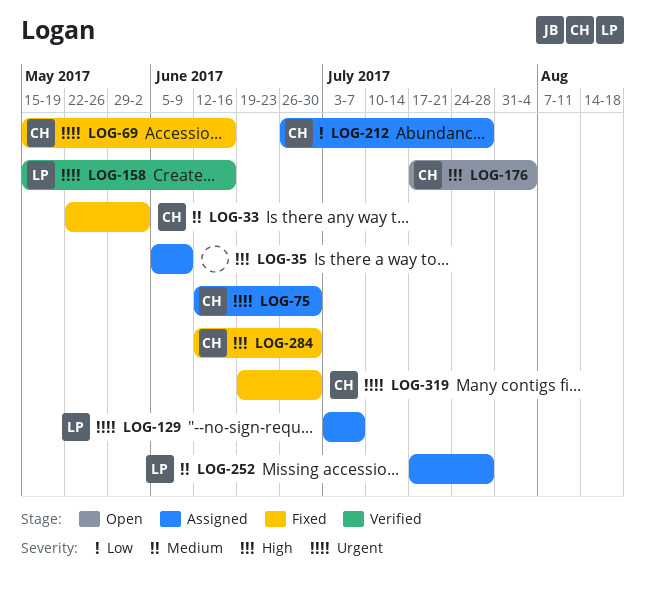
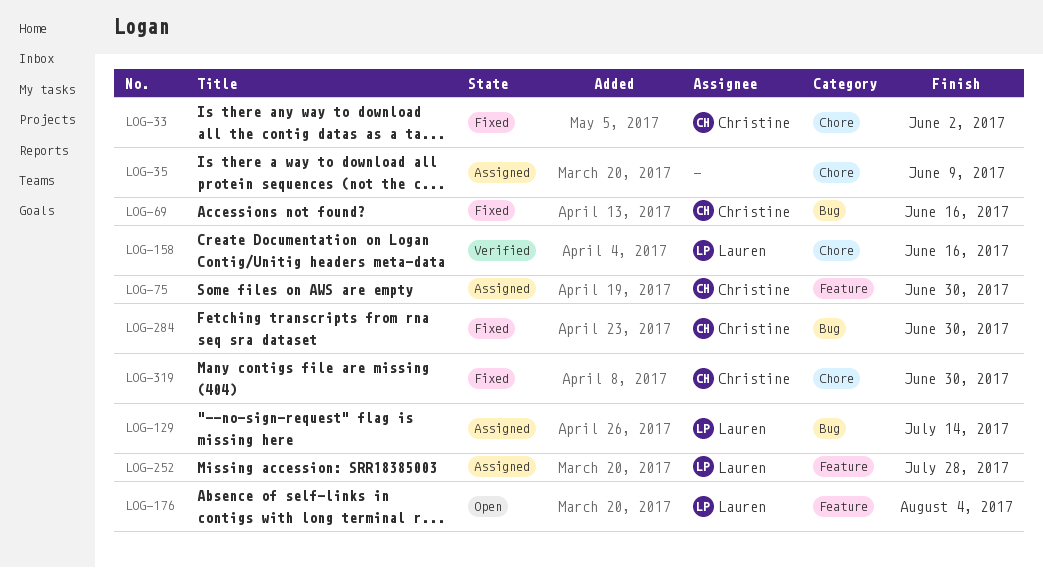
LOG-129, due: Jul 7 -> Jul 14
LOG-176, owner: Christine -> Lauren
LOG-212: present -> none

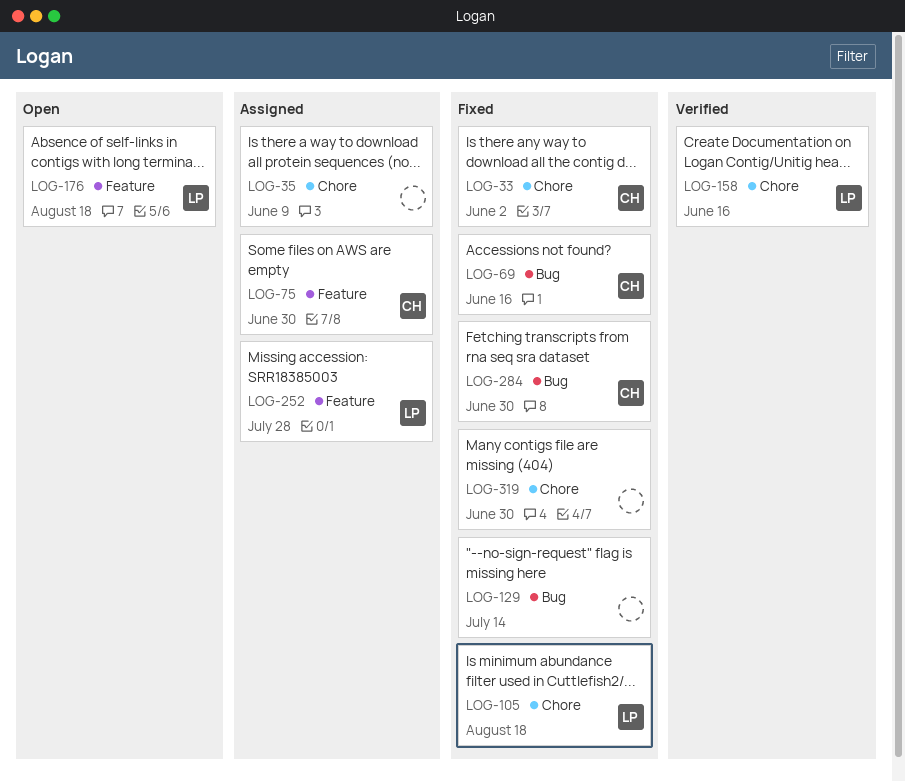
LOG-105: none -> present
LOG-129, status: Assigned -> Fixed
LOG-129, owner: Lauren -> none
LOG-176, due: Aug 4 -> Aug 18
LOG-319, owner: Christine -> none

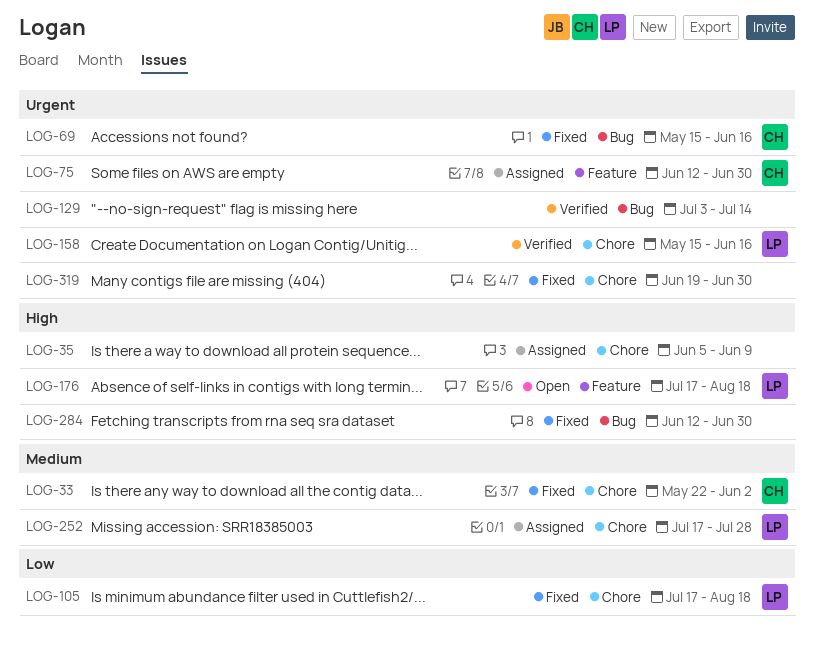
LOG-129, status: Fixed -> Verified
LOG-252, label: Feature -> Chore
LOG-284, owner: CH -> none

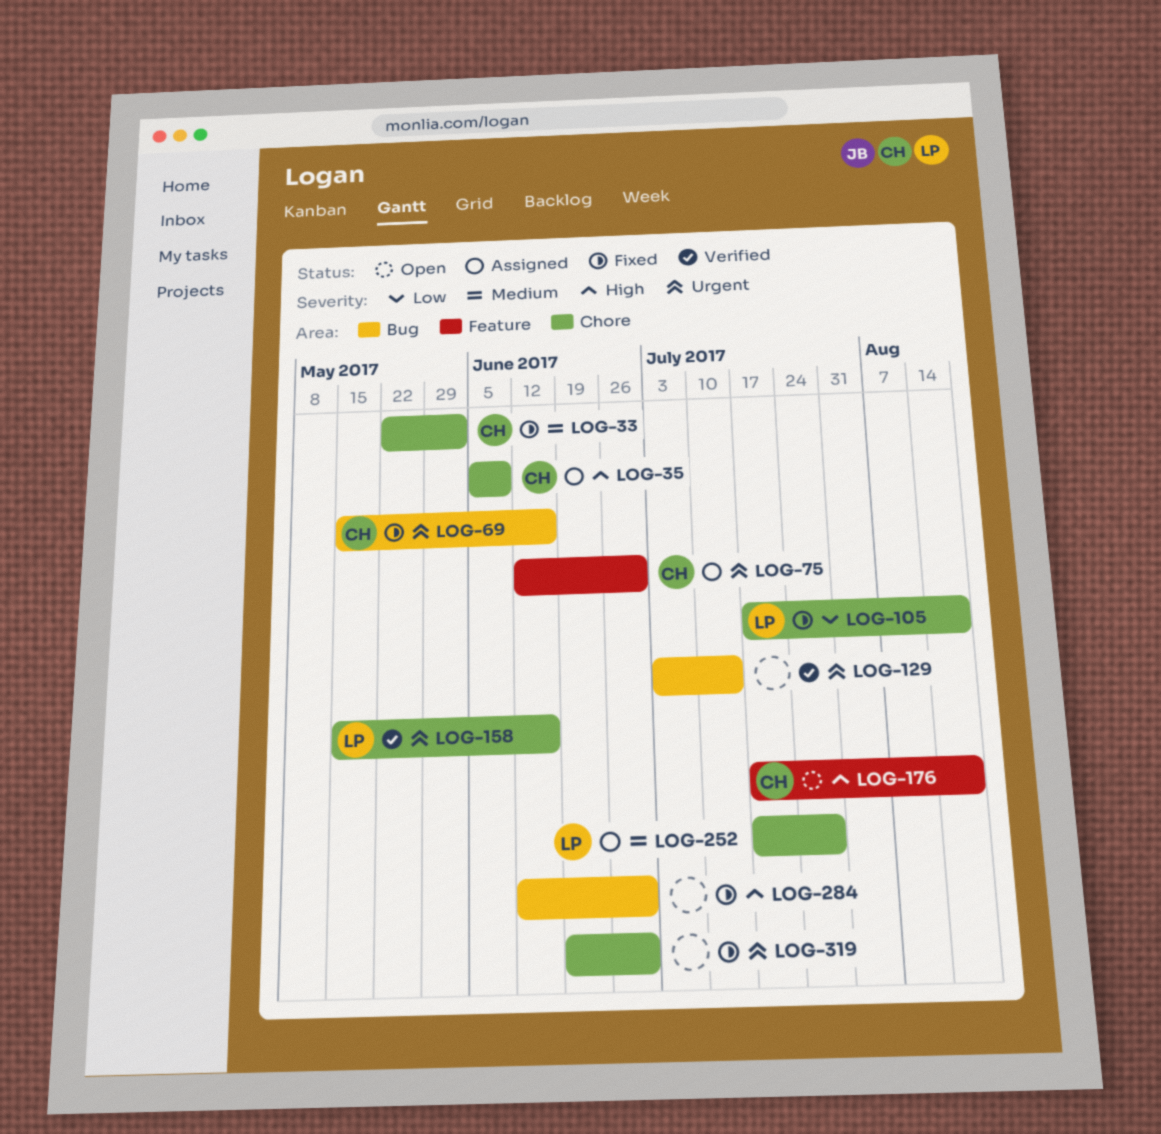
LOG-35, owner: none -> CH
LOG-176, owner: LP -> CH

